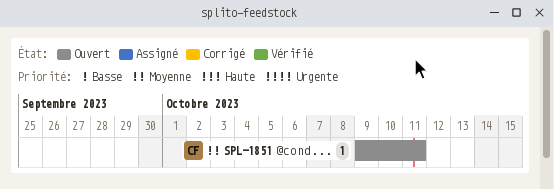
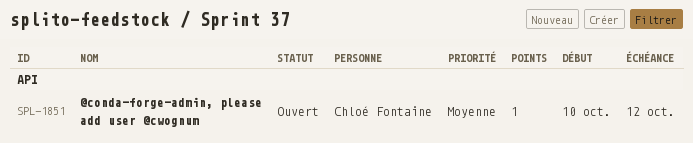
SPL-1851, start: Oct 9 -> Oct 10
SPL-1851, due: Oct 11 -> Oct 12

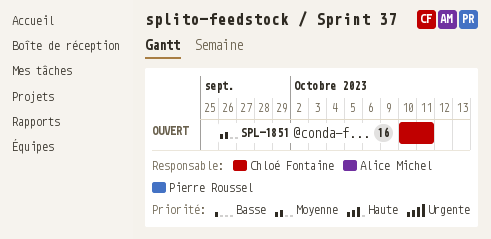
SPL-1851, estimate: 1 -> 16
SPL-1851, due: Oct 12 -> Oct 11

